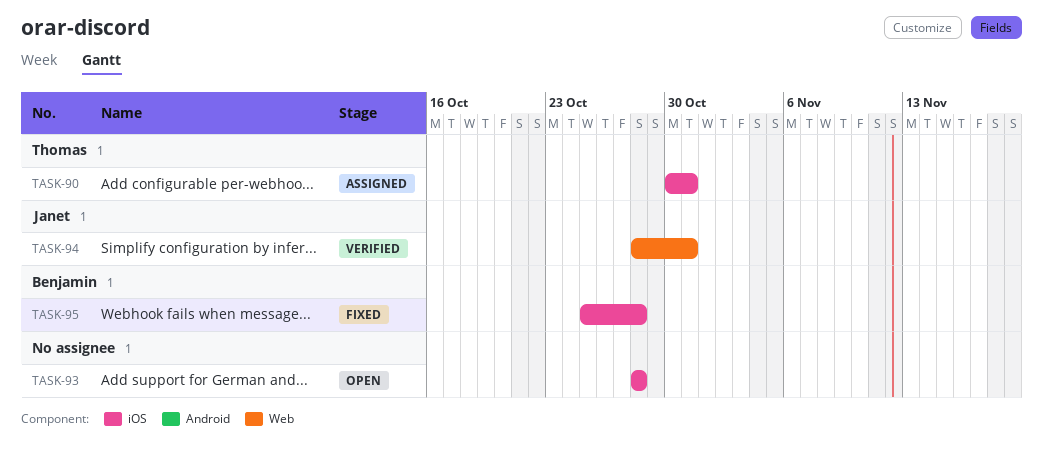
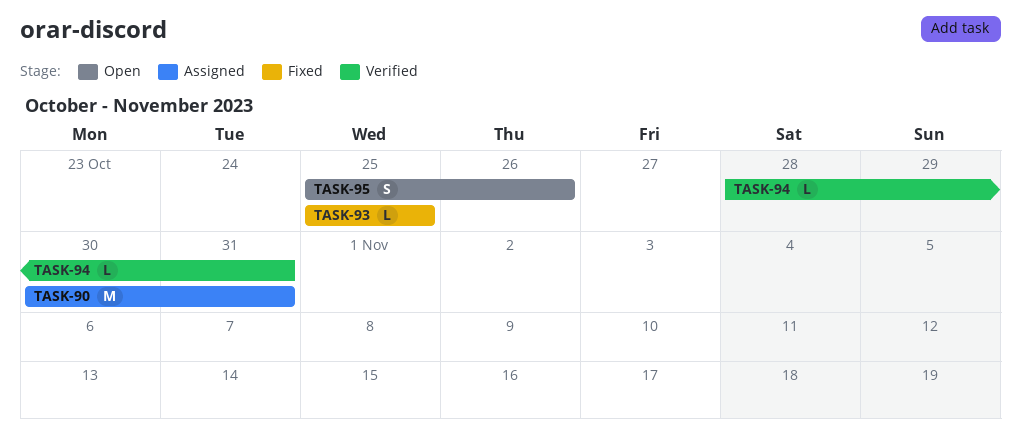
TASK-93, status: Open -> Fixed
TASK-93, start: Oct 28 -> Oct 25
TASK-93, due: Oct 28 -> Oct 25
TASK-95, status: Fixed -> Open
TASK-95, due: Oct 28 -> Oct 26

